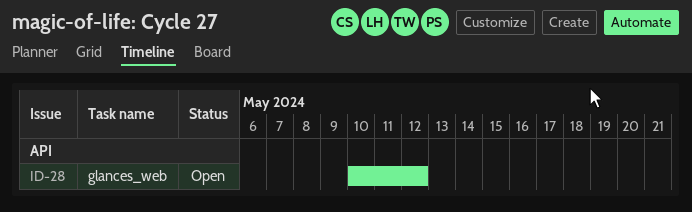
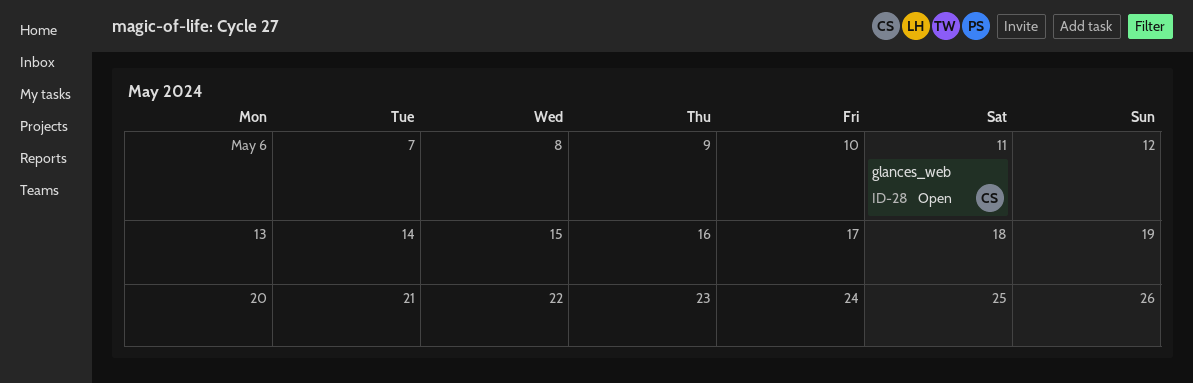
ID-28, due: May 12 -> May 11

